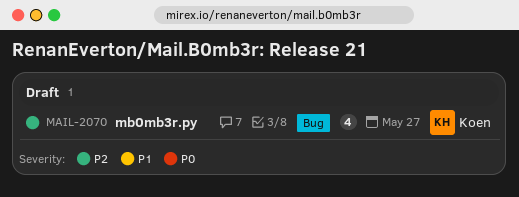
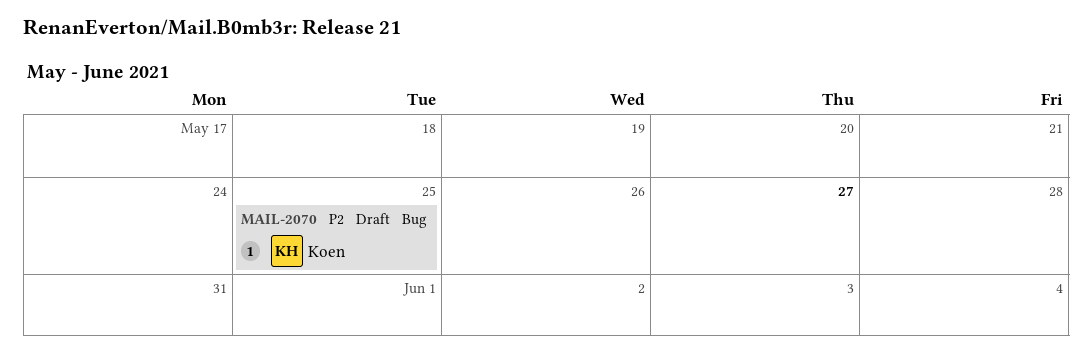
MAIL-2070, estimate: 4 -> 1
MAIL-2070, due: May 27 -> May 25

